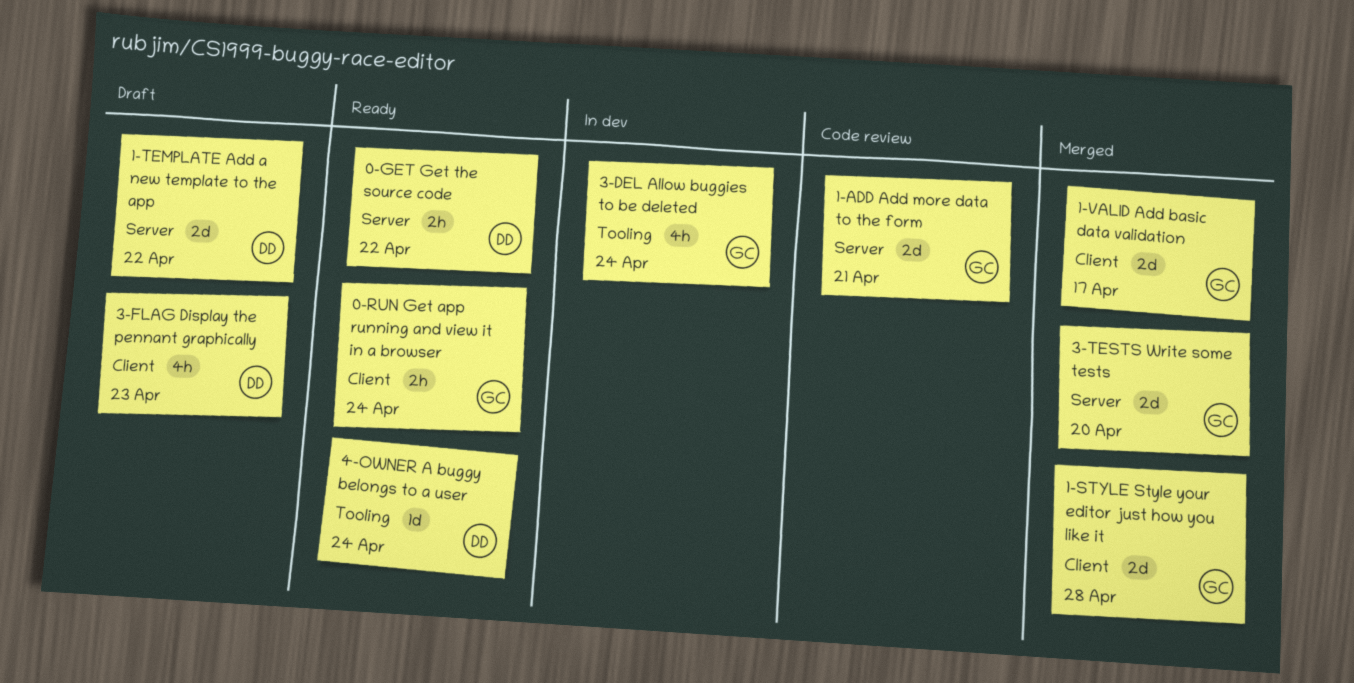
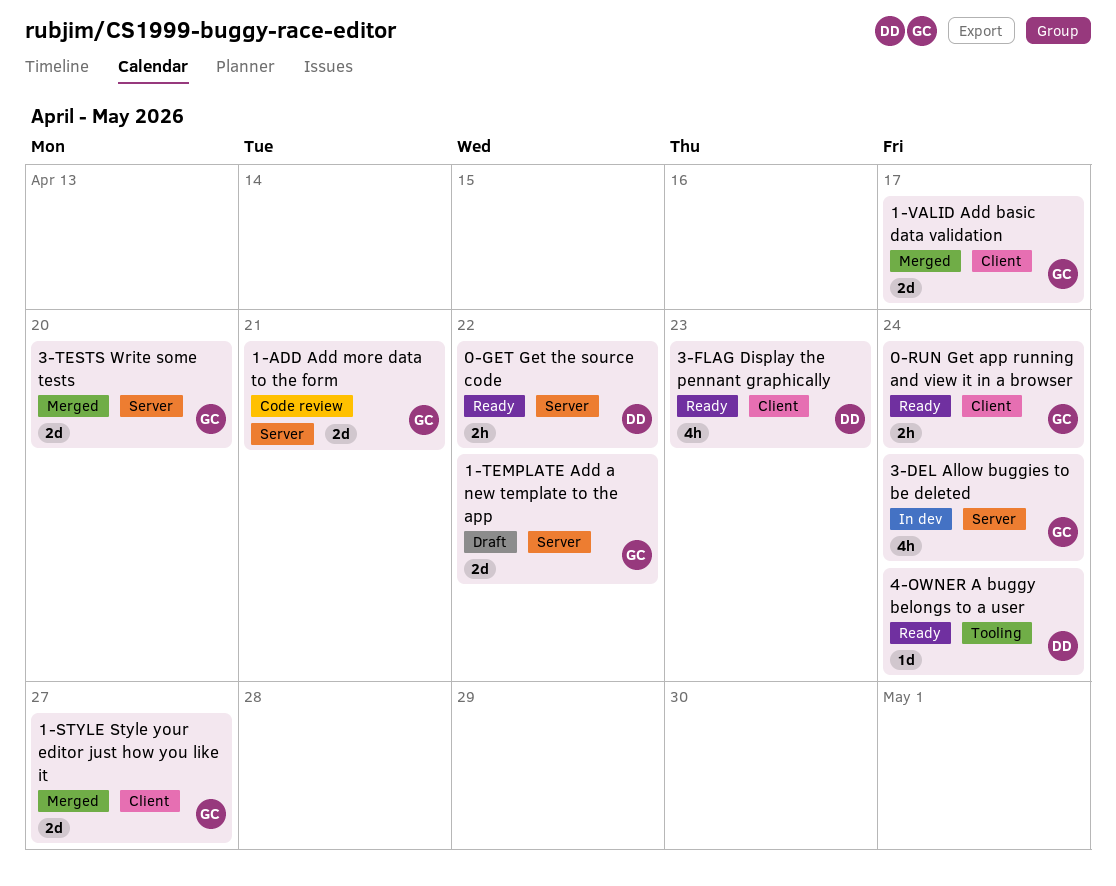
1-STYLE Style your editor just how you like it, due: Apr 28 -> Apr 27
1-TEMPLATE Add a new template to the app, owner: DD -> GC
3-DEL Allow buggies to be deleted, label: Tooling -> Server
3-FLAG Display the pennant graphically, status: Draft -> Ready

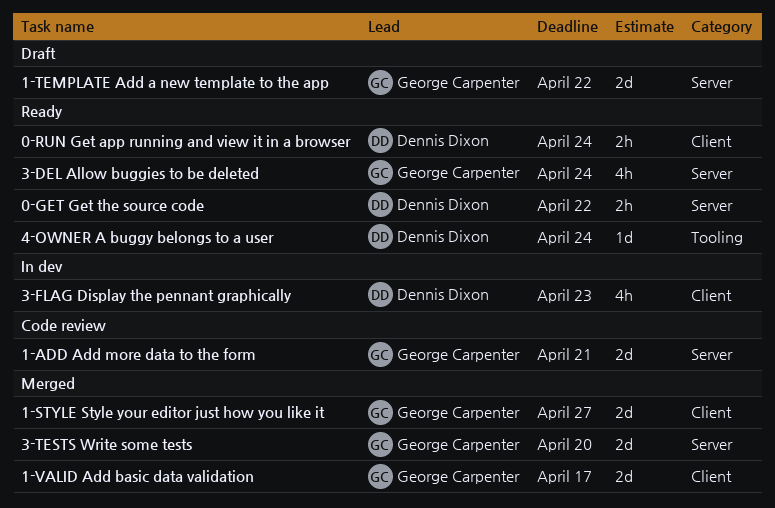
0-RUN Get app running and view it in a browser, owner: George Carpenter -> Dennis Dixon
3-DEL Allow buggies to be deleted, status: In dev -> Ready
3-FLAG Display the pennant graphically, status: Ready -> In dev

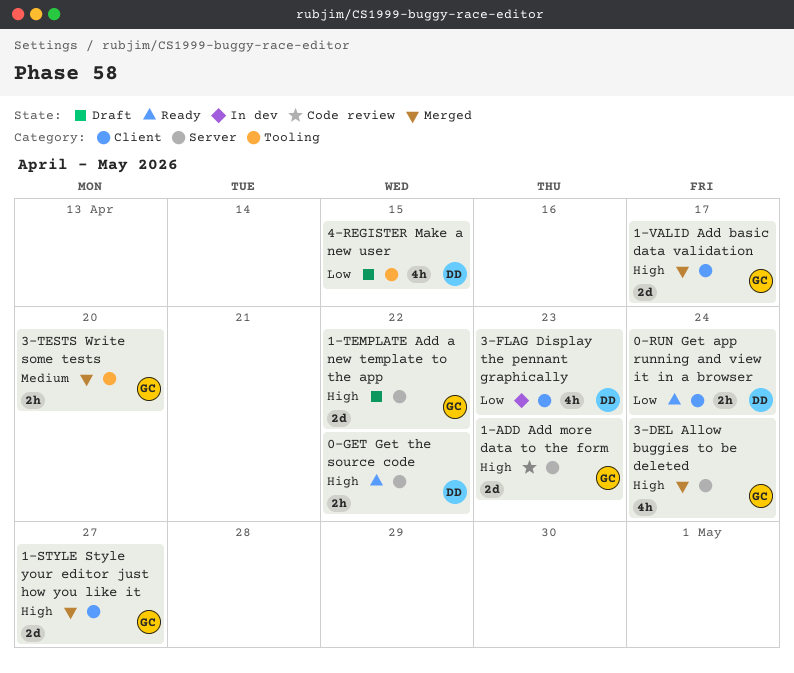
1-ADD Add more data to the form, due: Apr 21 -> Apr 23
3-DEL Allow buggies to be deleted, status: Ready -> Merged
3-TESTS Write some tests, label: Server -> Tooling
3-TESTS Write some tests, estimate: 2d -> 2h
4-OWNER A buggy belongs to a user: present -> none
4-REGISTER Make a new user: none -> present

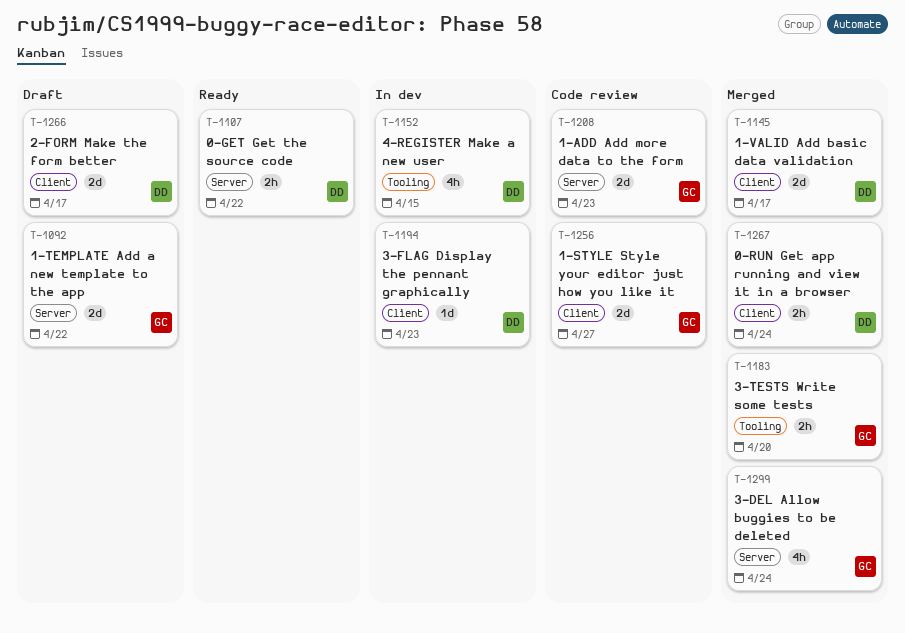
0-RUN Get app running and view it in a browser, status: Ready -> Merged
1-STYLE Style your editor just how you like it, status: Merged -> Code review
1-VALID Add basic data validation, owner: GC -> DD
2-FORM Make the form better: none -> present
3-FLAG Display the pennant graphically, estimate: 4h -> 1d
4-REGISTER Make a new user, status: Draft -> In dev

